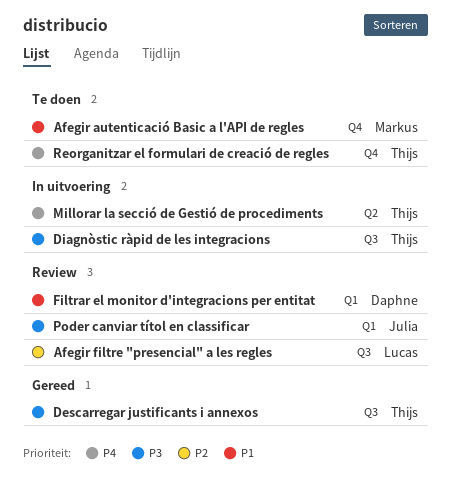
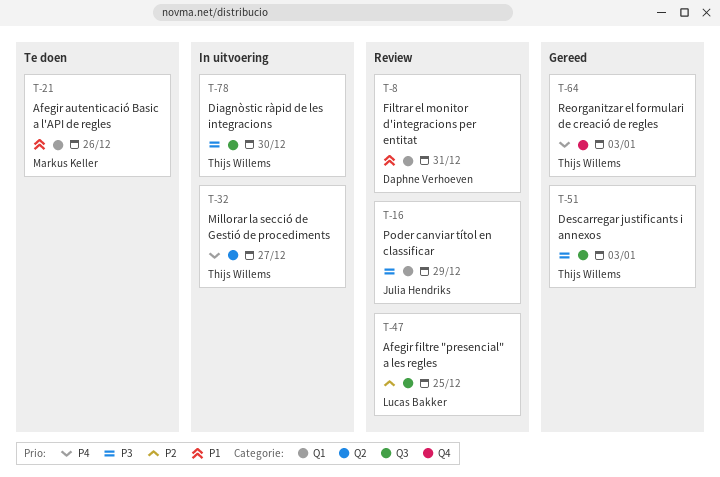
Afegir autenticació Basic a l'API de regles, label: Q4 -> Q1
Reorganitzar el formulari de creació de regles, status: Te doen -> Gereed

